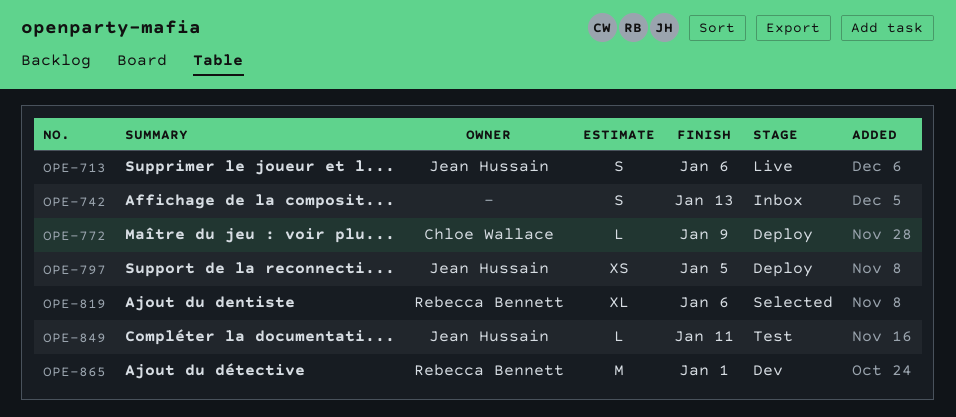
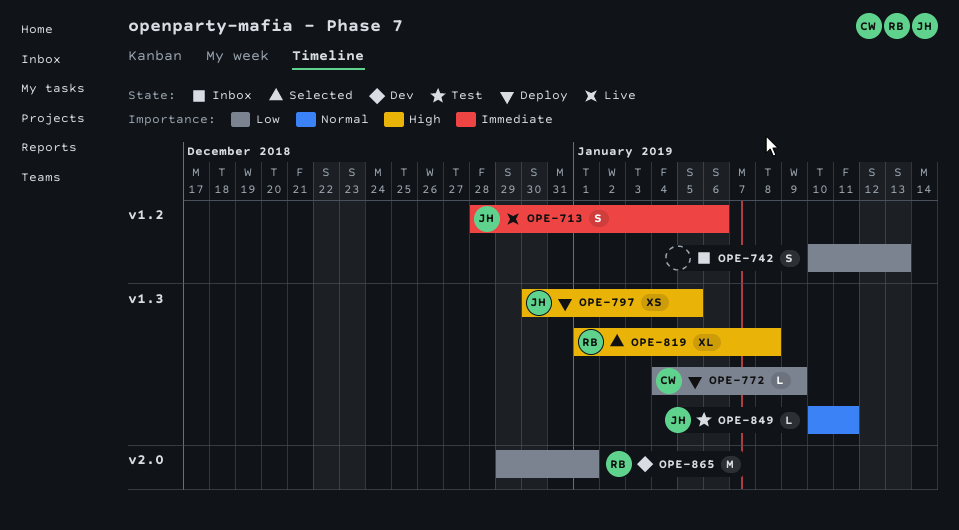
OPE-819, due: Jan 6 -> Jan 8

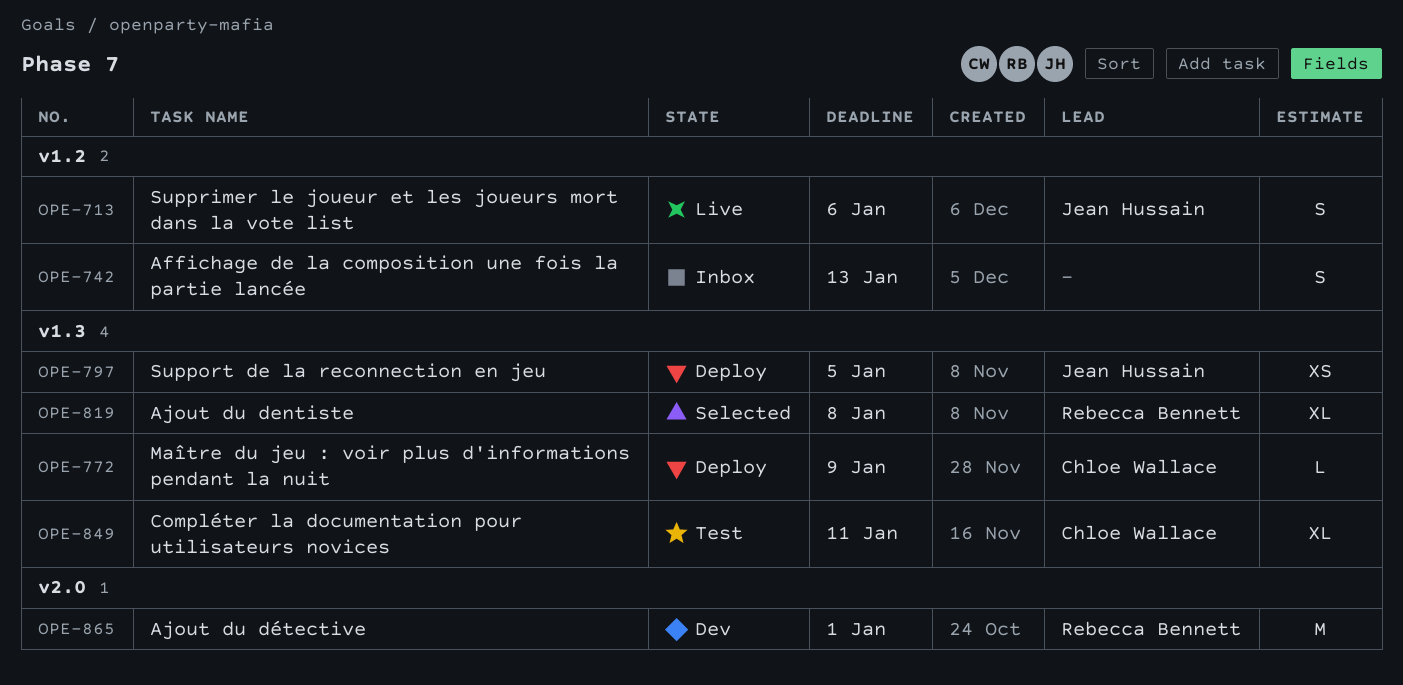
OPE-849, owner: Jean Hussain -> Chloe Wallace
OPE-849, estimate: L -> XL

